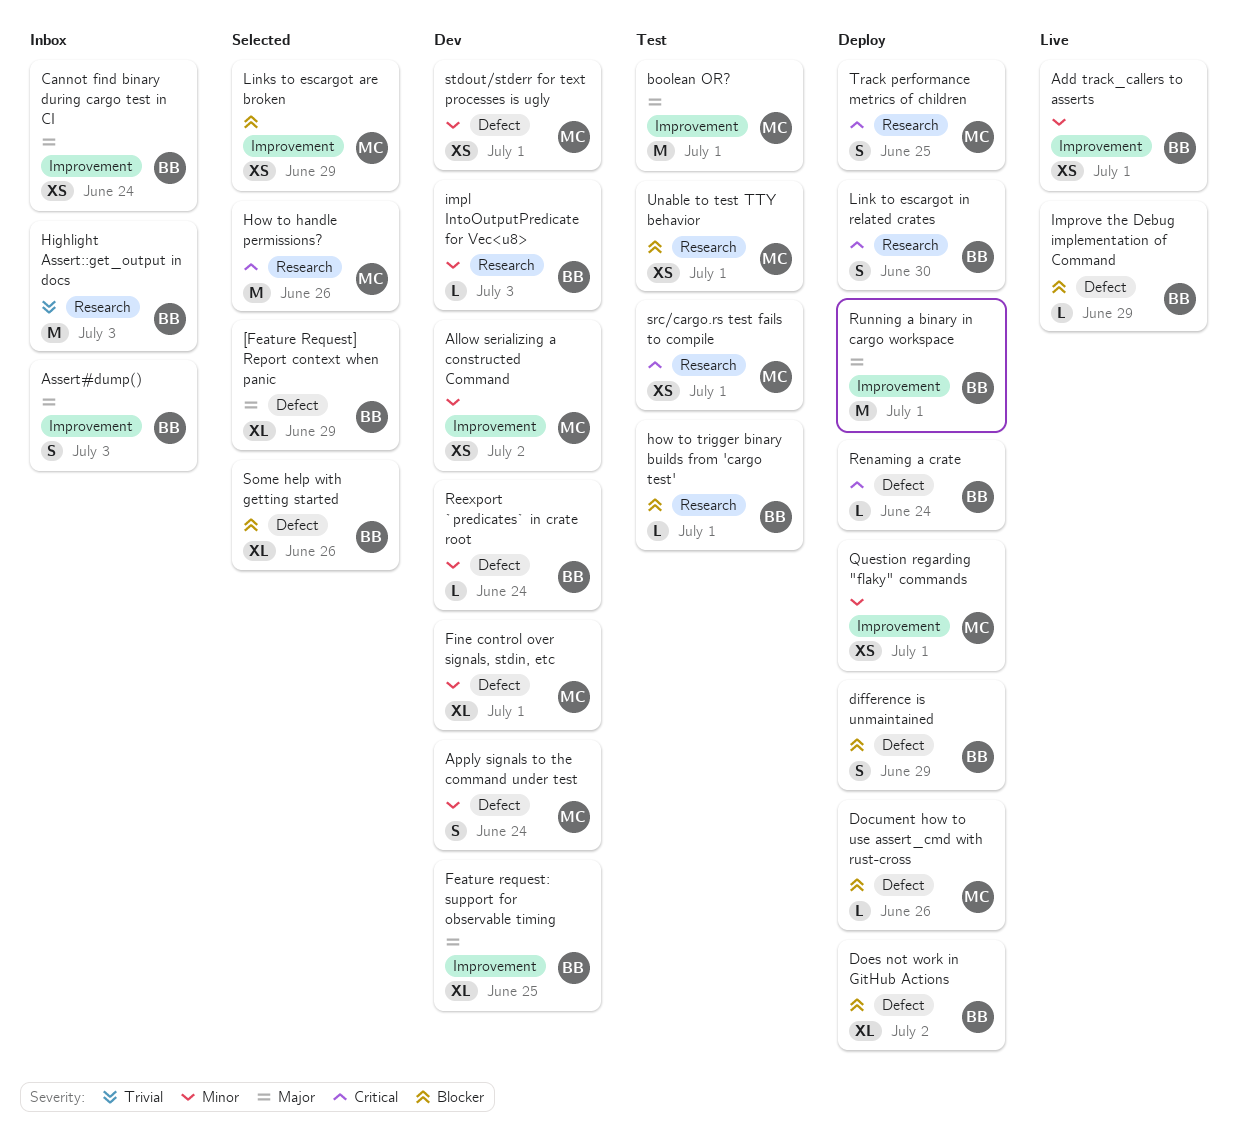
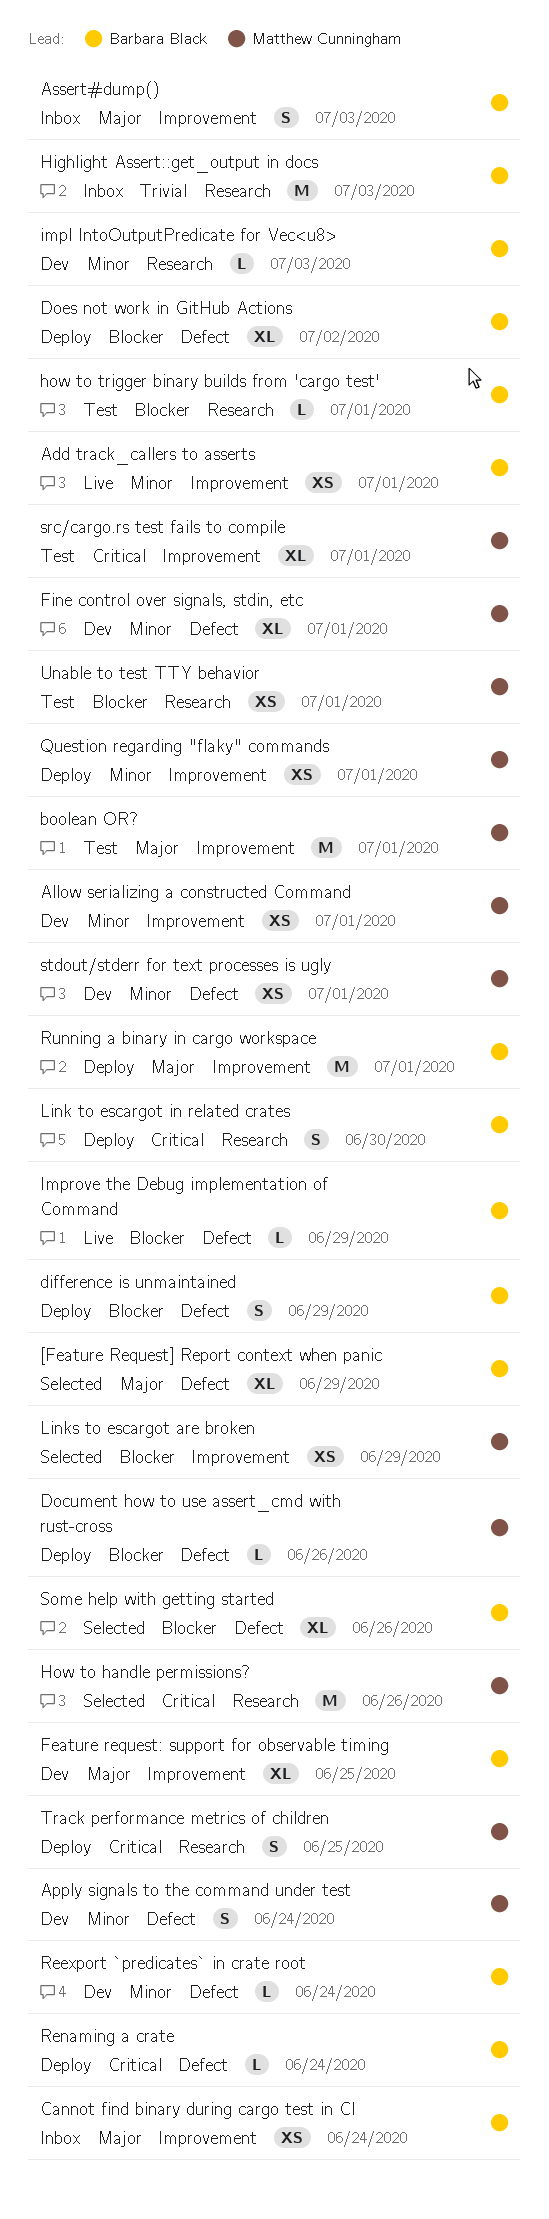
Allow serializing a constructed Command, due: Jul 2 -> Jul 1
src/cargo.rs test fails to compile, label: Research -> Improvement
src/cargo.rs test fails to compile, estimate: XS -> XL

